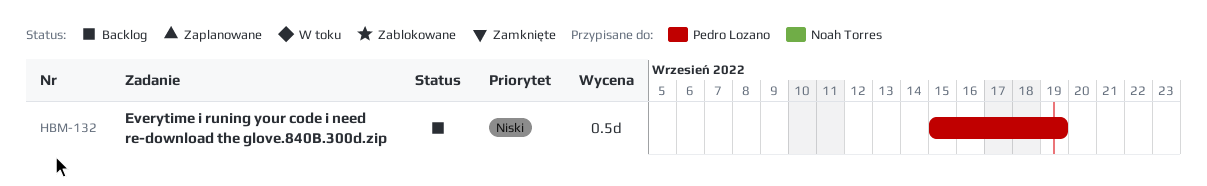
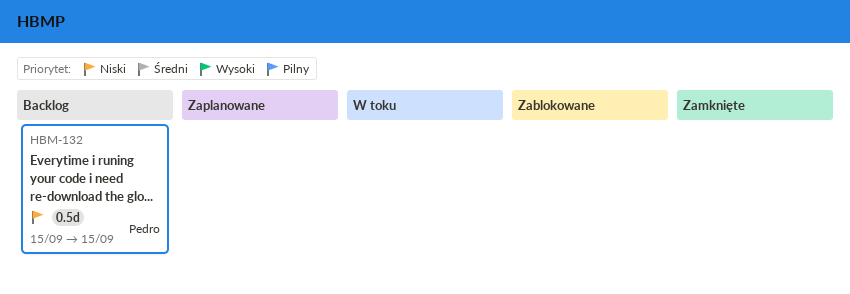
HBM-132, due: Sep 19 -> Sep 15

